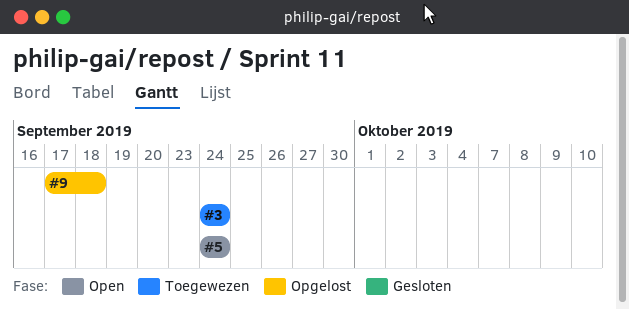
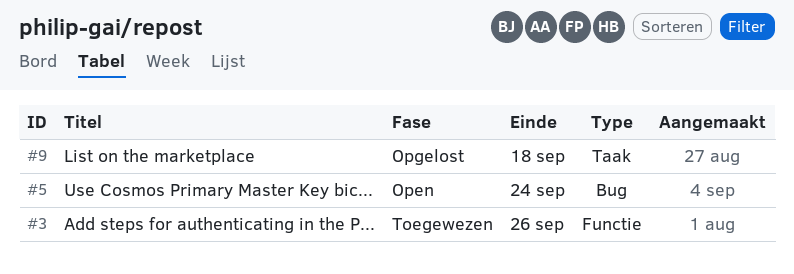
#3, due: Sep 24 -> Sep 26

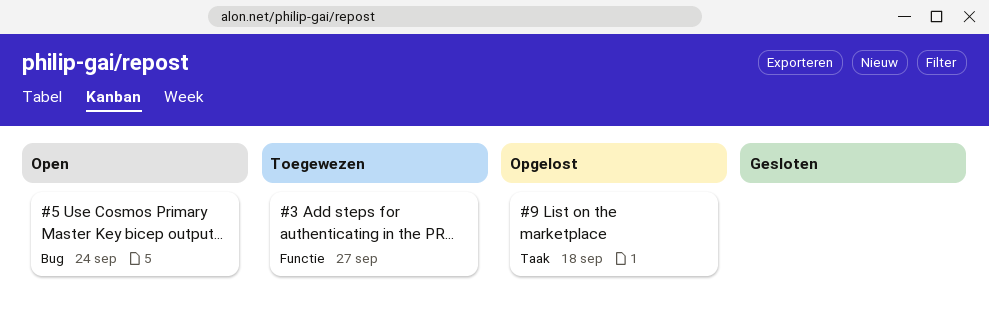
#3, due: Sep 26 -> Sep 27

